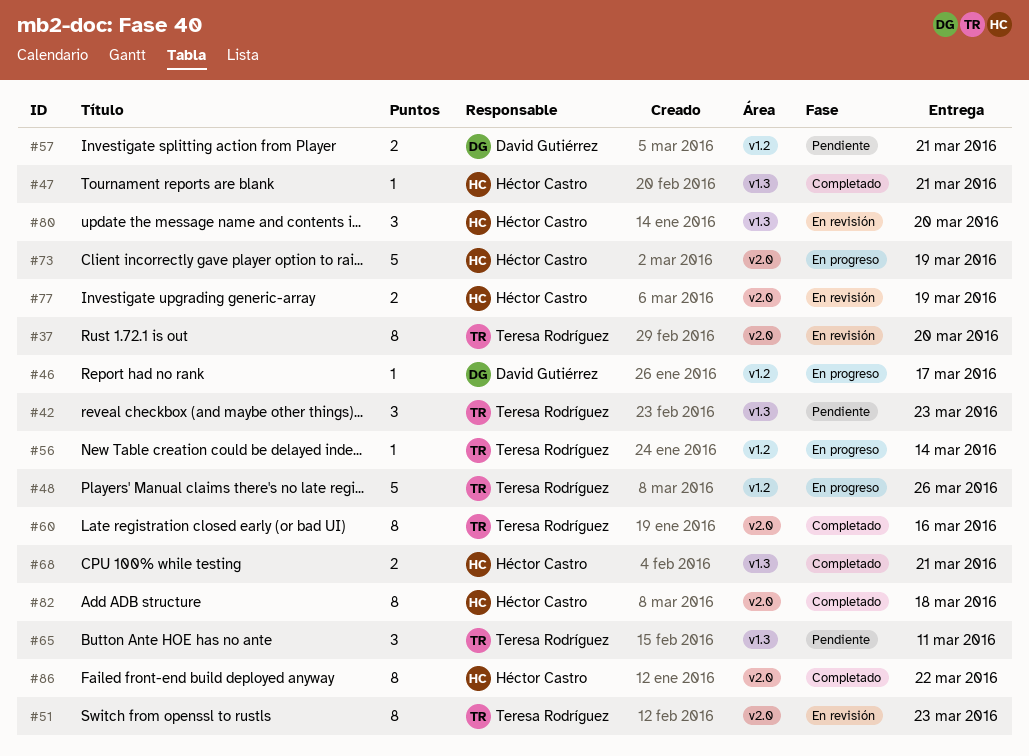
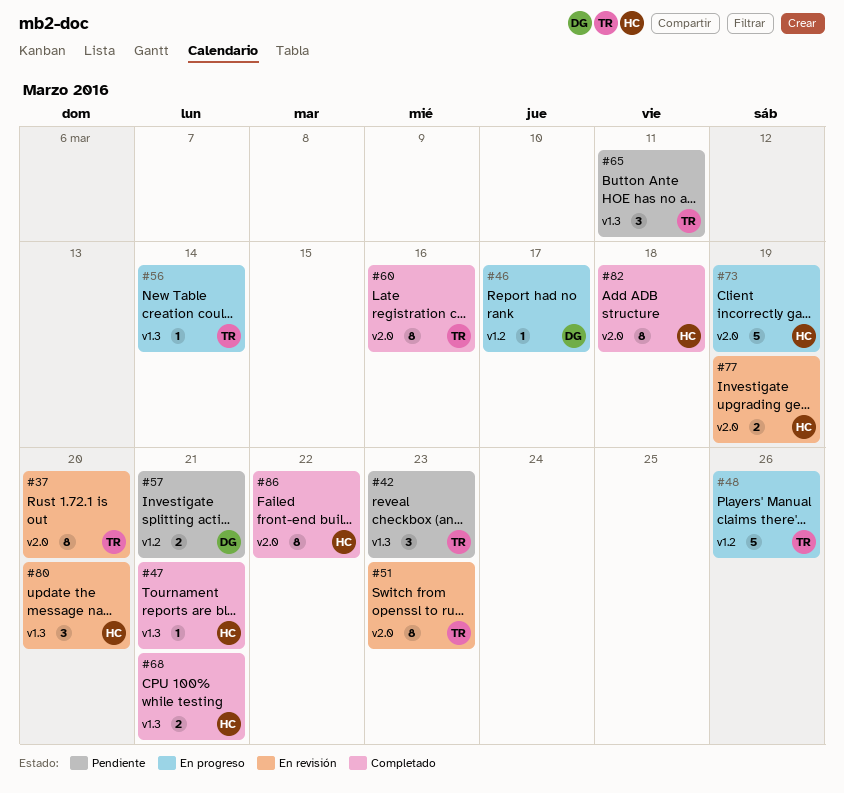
#56, label: v1.2 -> v1.3

